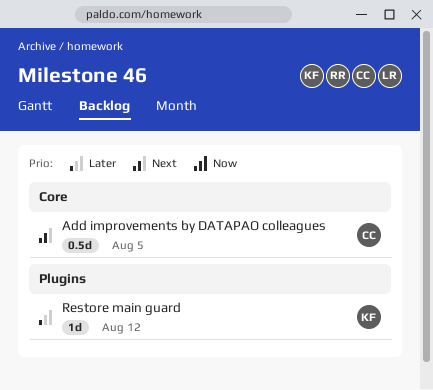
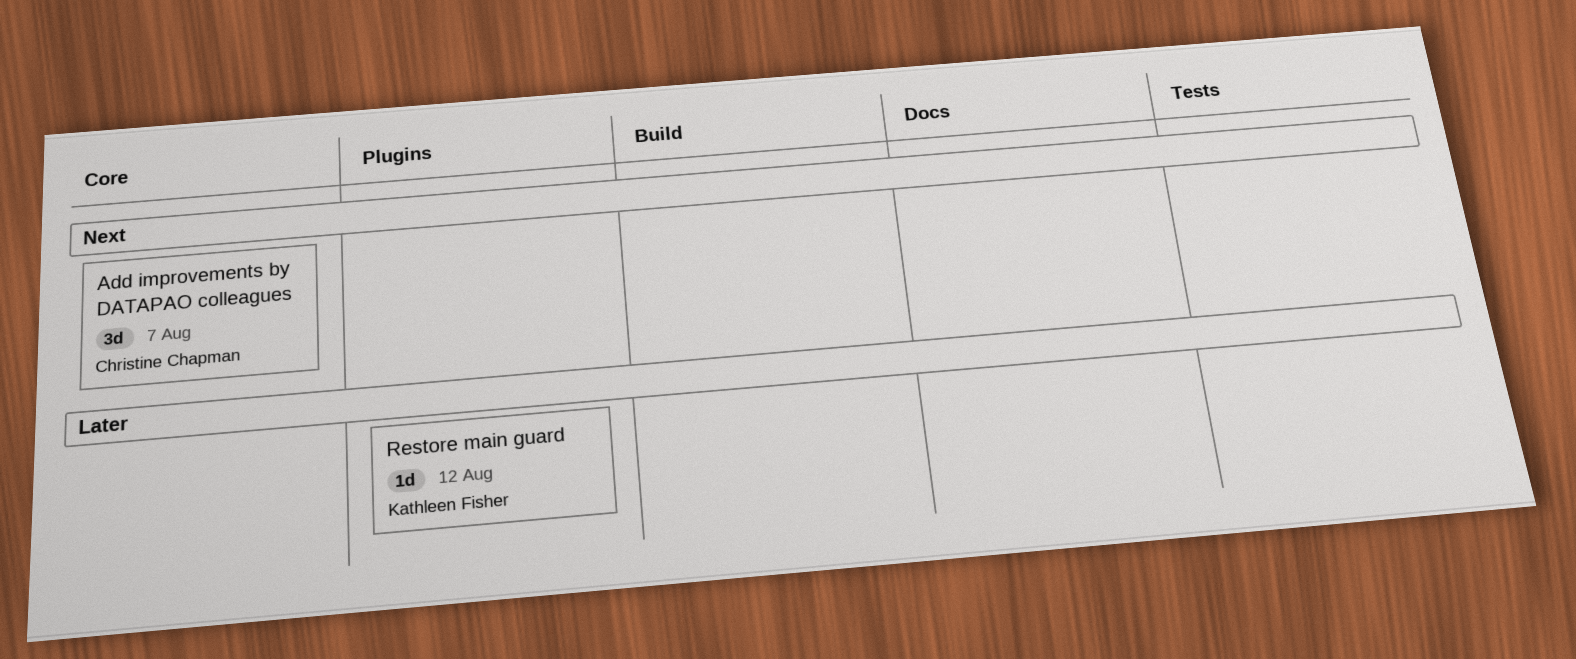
Add improvements by DATAPAO colleagues, estimate: 0.5d -> 3d
Add improvements by DATAPAO colleagues, due: Aug 5 -> Aug 7

